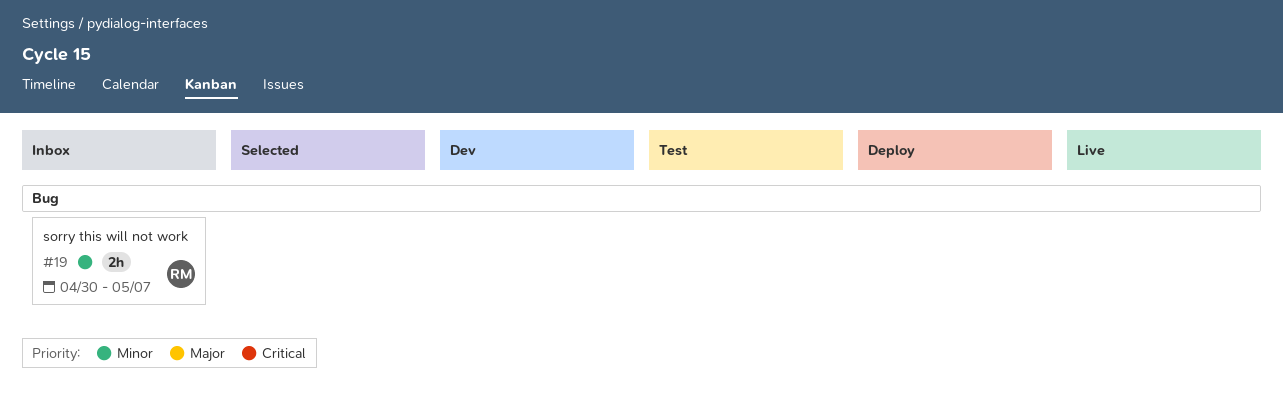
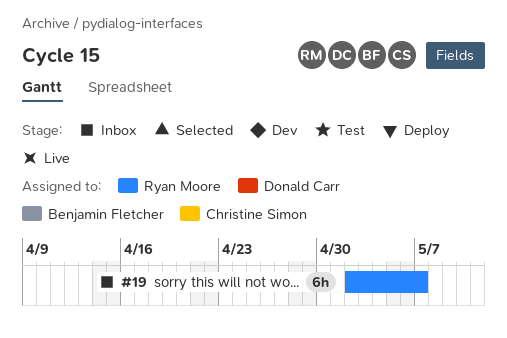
#19, estimate: 2h -> 6h
#19, start: Apr 30 -> May 2

